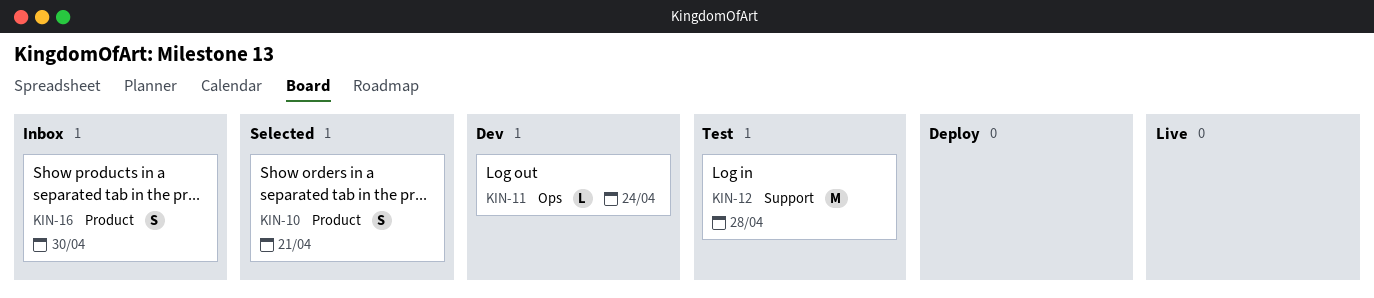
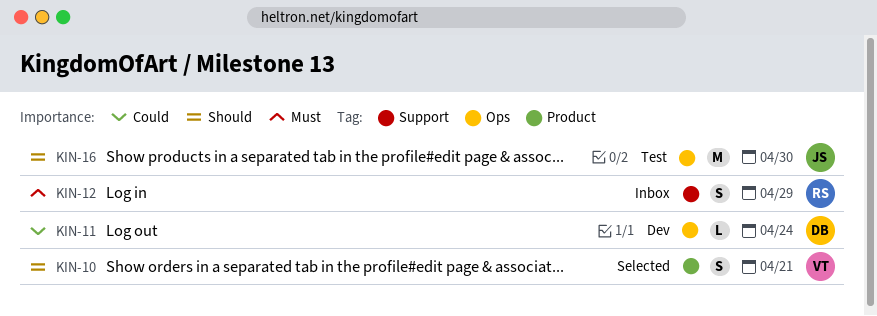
KIN-12, status: Test -> Inbox
KIN-12, estimate: M -> S
KIN-12, due: Apr 28 -> Apr 29
KIN-16, status: Inbox -> Test
KIN-16, label: Product -> Ops
KIN-16, estimate: S -> M

